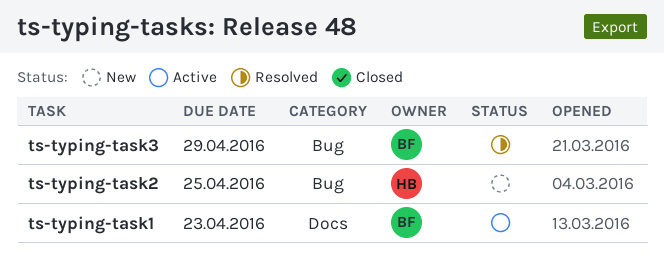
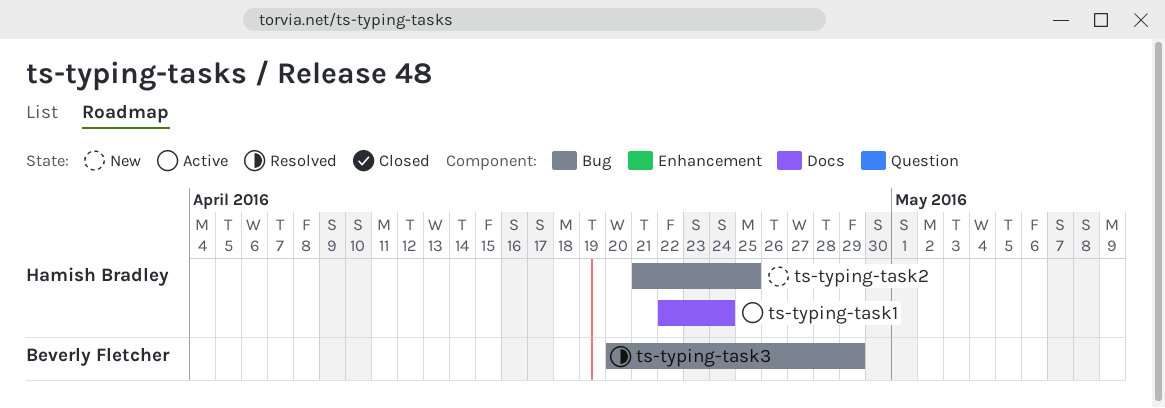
ts-typing-task1, owner: Beverly Fletcher -> Hamish Bradley
ts-typing-task1, due: Apr 23 -> Apr 24

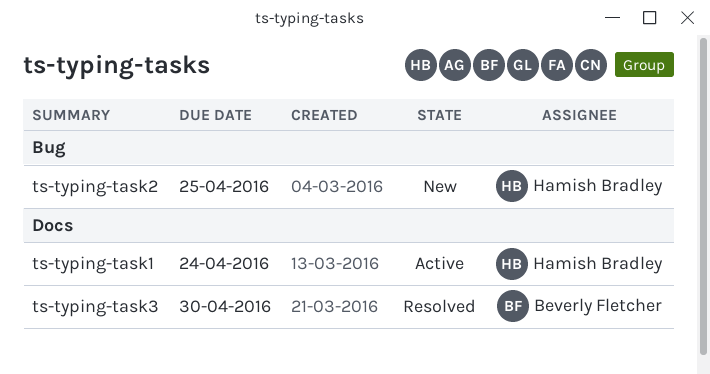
ts-typing-task3, label: Bug -> Docs
ts-typing-task3, due: Apr 29 -> Apr 30

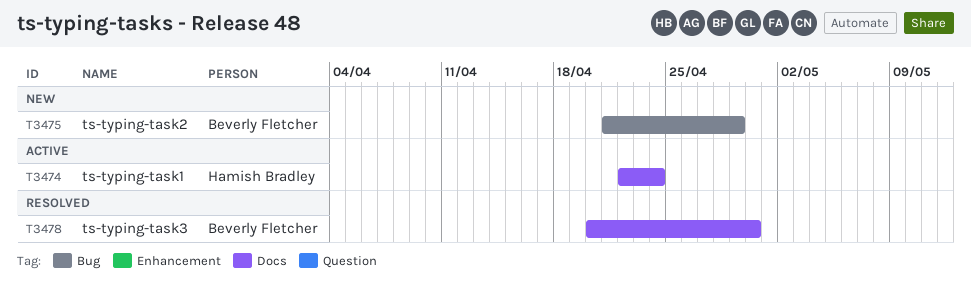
ts-typing-task2, owner: Hamish Bradley -> Beverly Fletcher
ts-typing-task2, due: Apr 25 -> Apr 29

